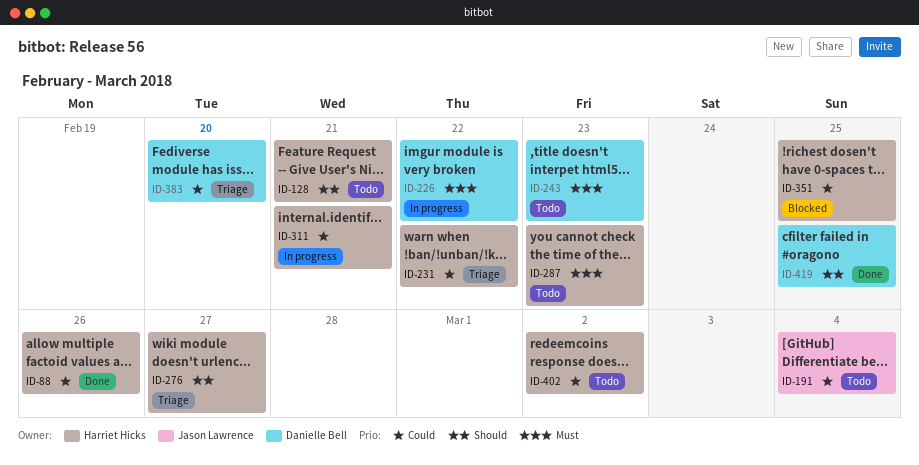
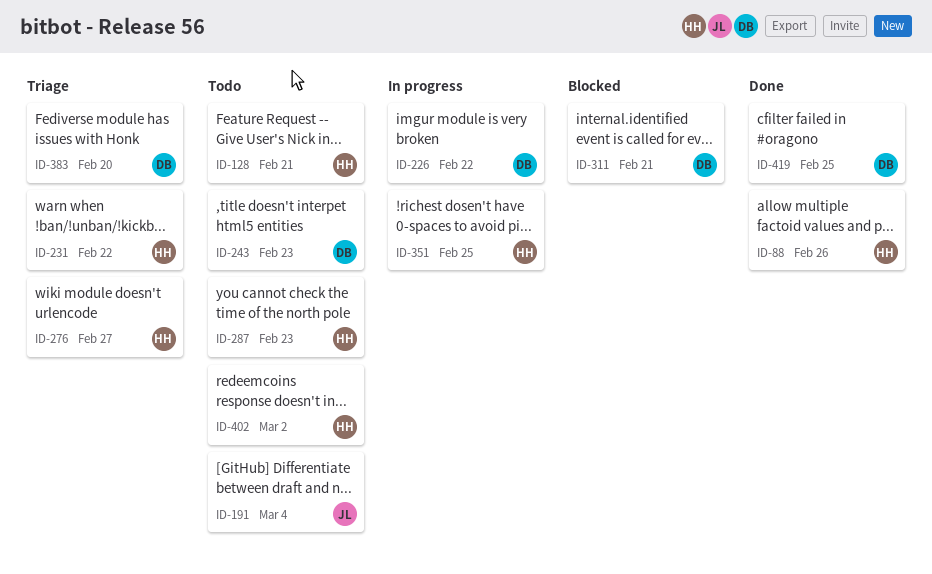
ID-311, status: In progress -> Blocked
ID-311, owner: Harriet Hicks -> Danielle Bell
ID-351, status: Blocked -> In progress

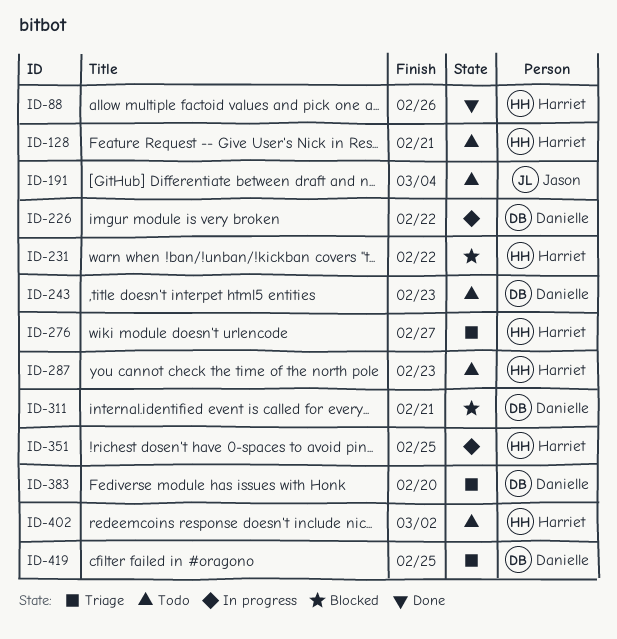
ID-231, status: Triage -> Blocked
ID-419, status: Done -> Triage

